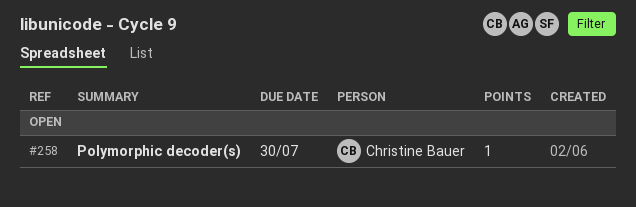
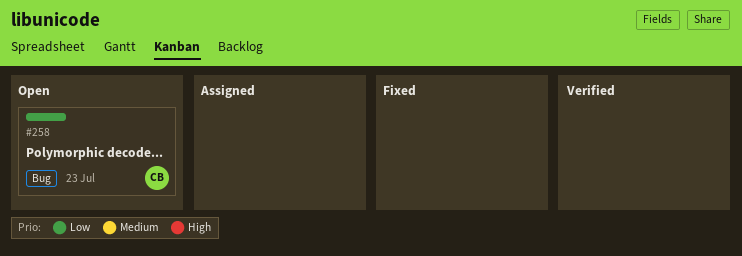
#258, due: Jul 30 -> Jul 23

